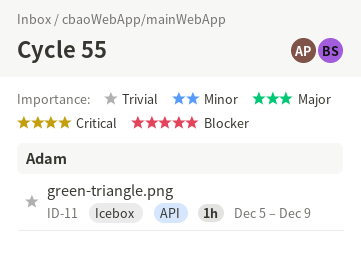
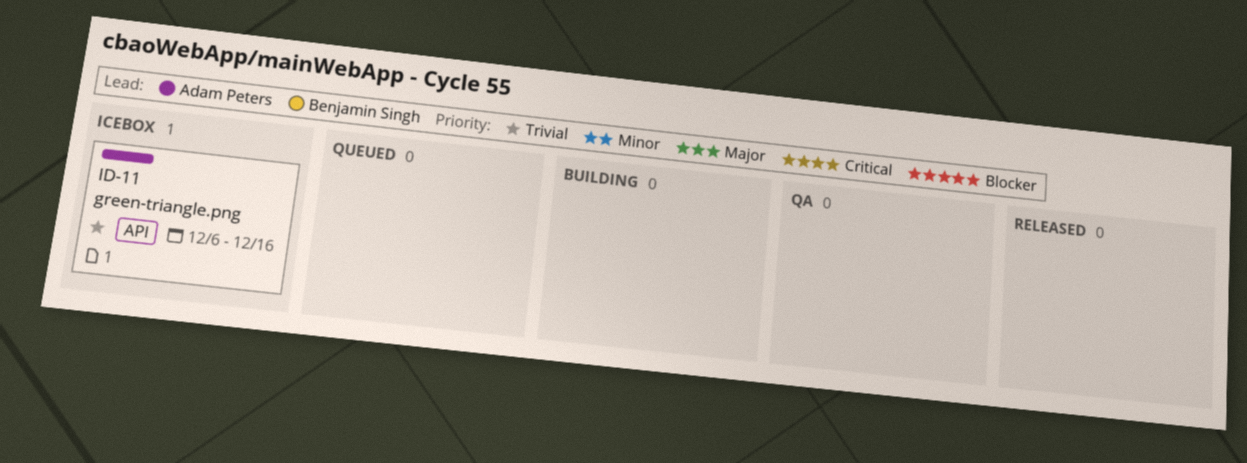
ID-11, start: Dec 5 -> Dec 6
ID-11, due: Dec 9 -> Dec 16

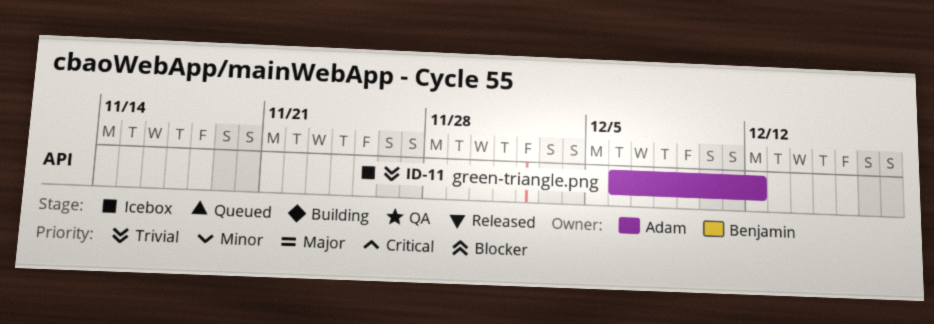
ID-11, due: Dec 16 -> Dec 12

